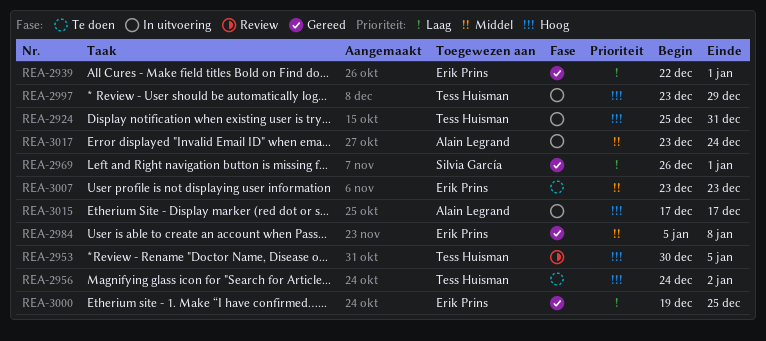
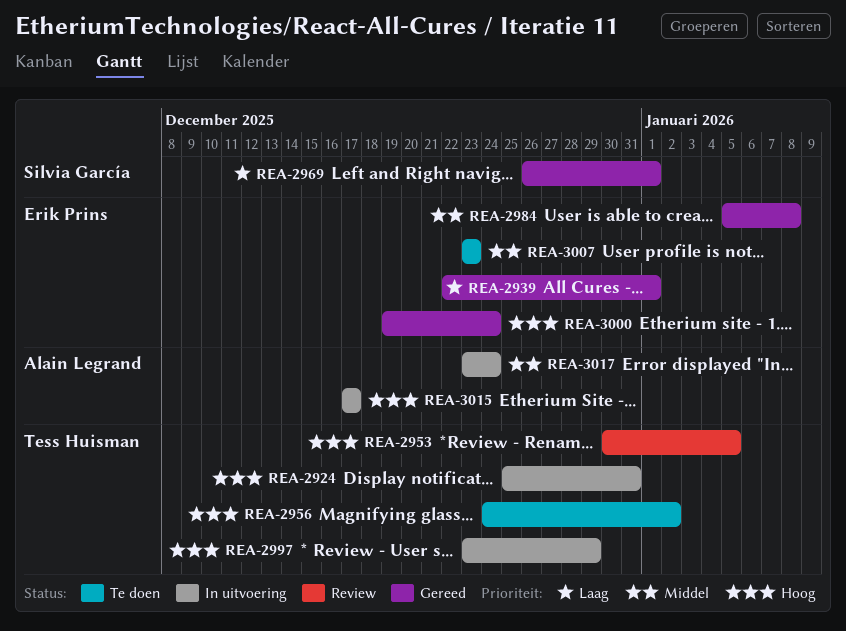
REA-3000, priority: Laag -> Hoog
REA-3000, due: Dec 25 -> Dec 24

